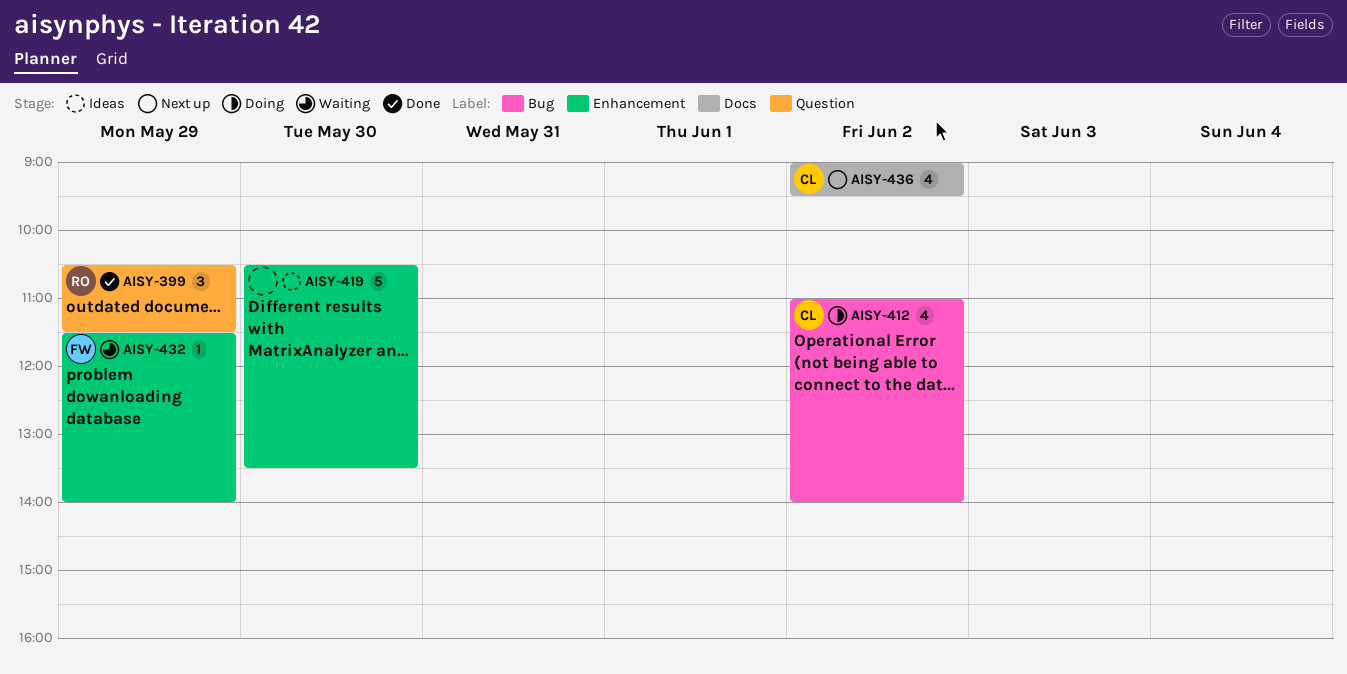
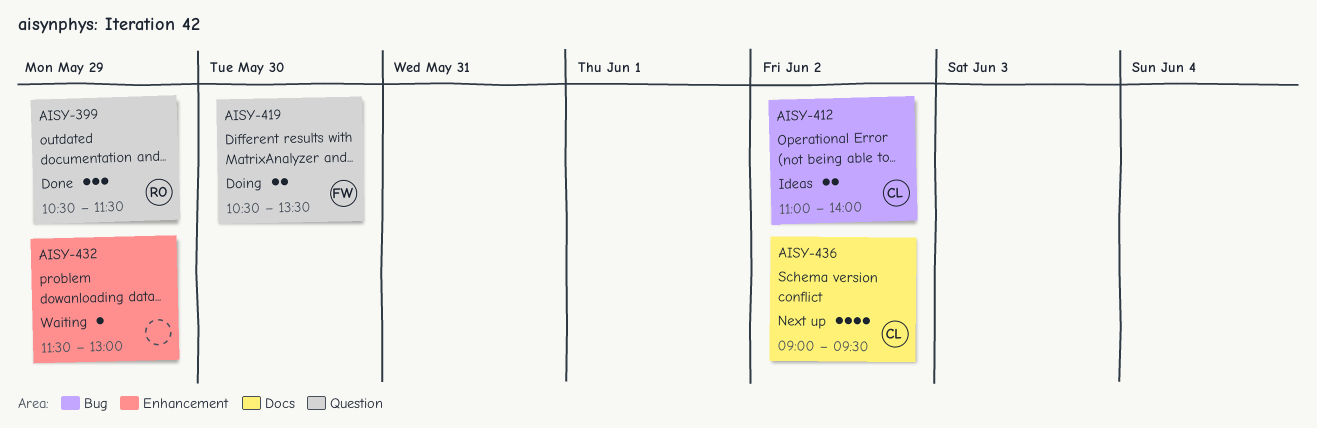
AISY-412, status: Doing -> Ideas
AISY-412, estimate: 4 -> 2
AISY-419, status: Ideas -> Doing
AISY-419, owner: none -> FW
AISY-419, label: Enhancement -> Question
AISY-419, estimate: 5 -> 2
AISY-432, owner: FW -> none
AISY-432, ends: 14:00 -> 13:00

